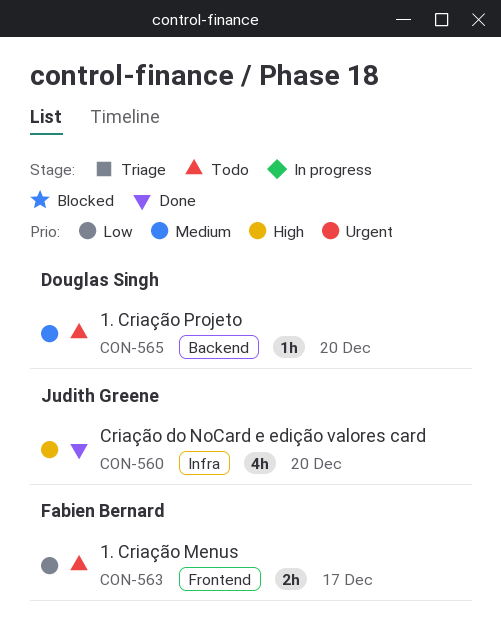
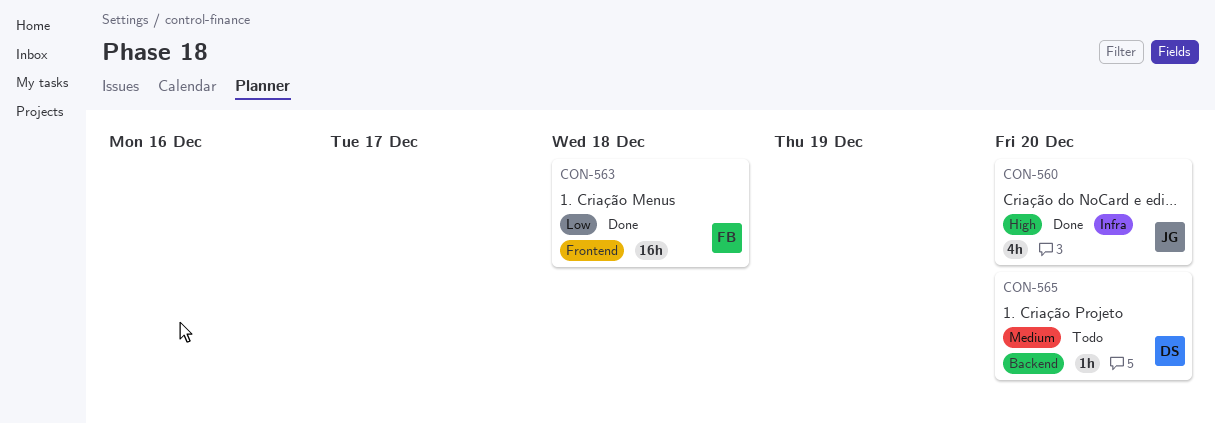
CON-563, status: Todo -> Done
CON-563, estimate: 2h -> 16h
CON-563, due: Dec 17 -> Dec 18

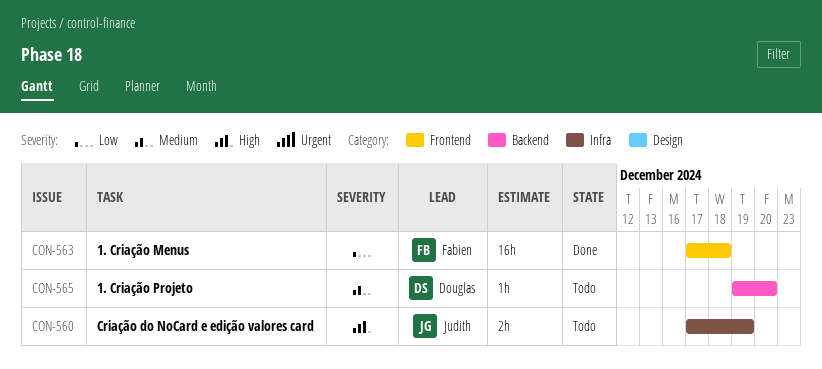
CON-560, status: Done -> Todo
CON-560, estimate: 4h -> 2h
CON-560, due: Dec 20 -> Dec 19

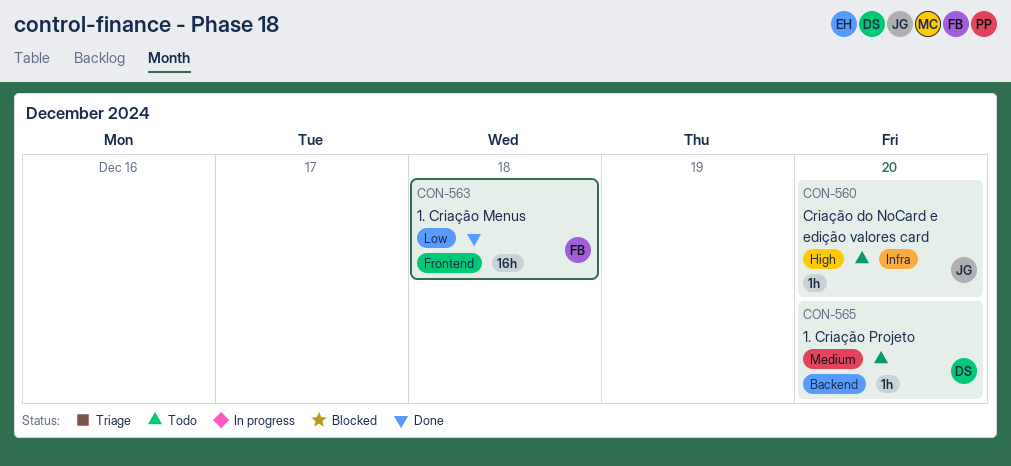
CON-560, estimate: 2h -> 1h
CON-560, due: Dec 19 -> Dec 20

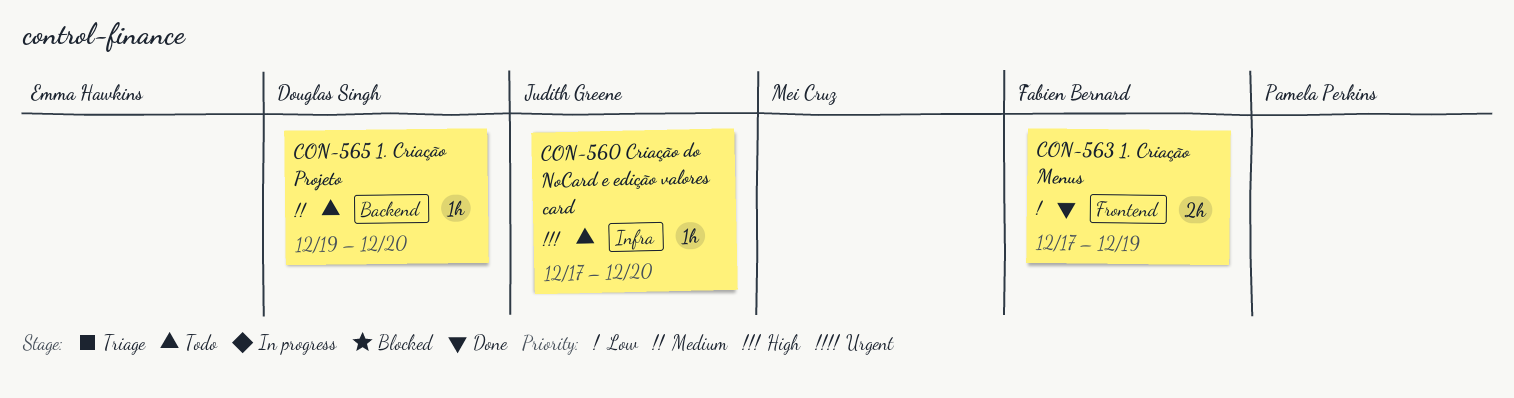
CON-563, estimate: 16h -> 2h
CON-563, due: Dec 18 -> Dec 19

